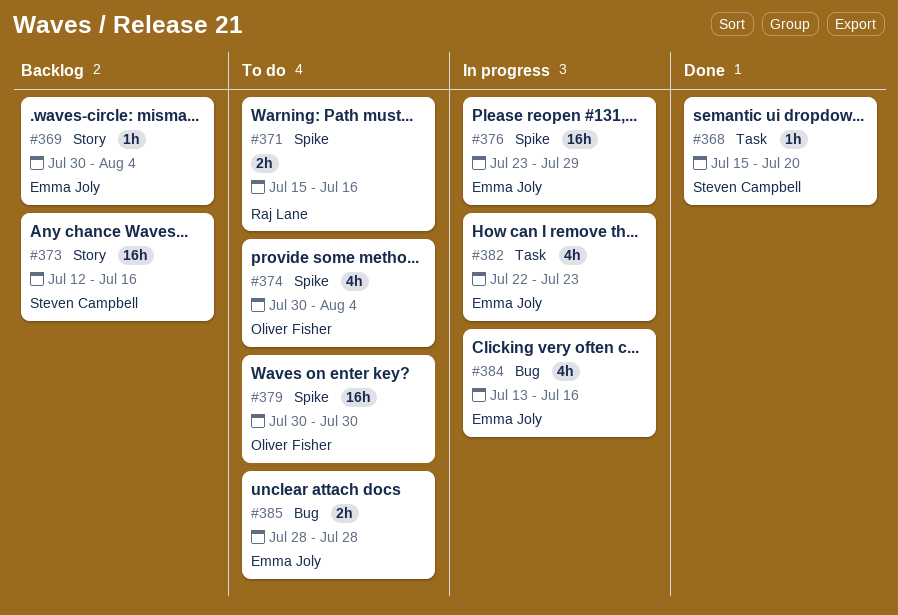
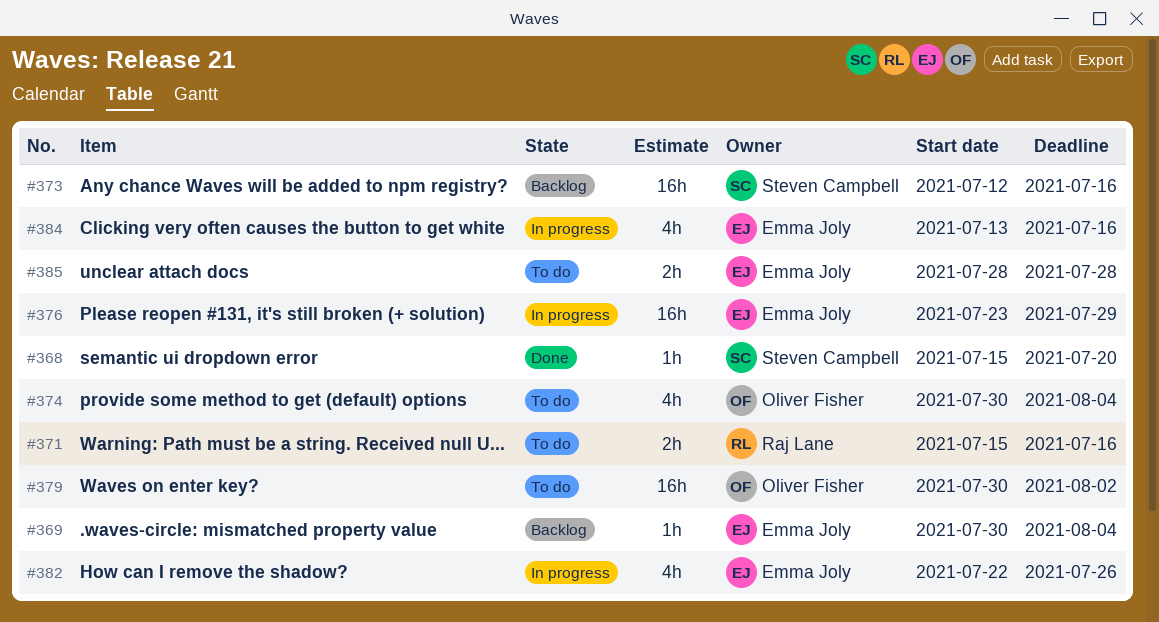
#379, due: Jul 30 -> Aug 2
#382, due: Jul 23 -> Jul 26

